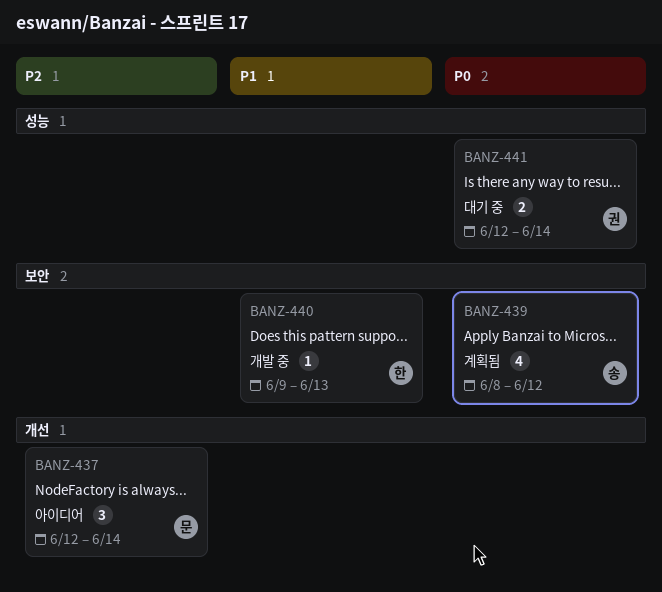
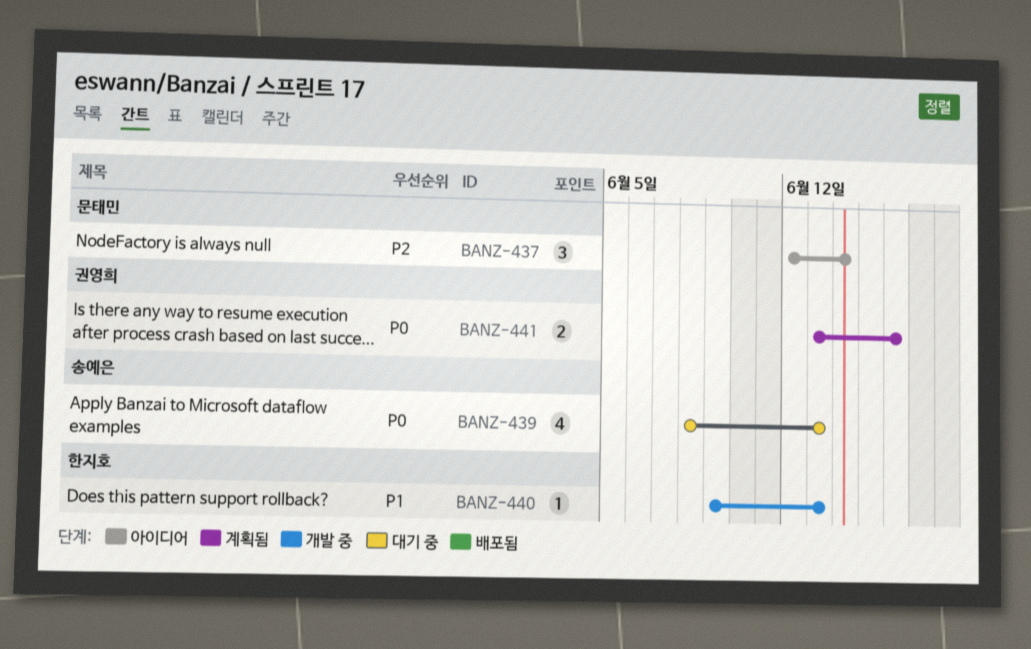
BANZ-439, status: 계획됨 -> 대기 중
BANZ-439, due: Jun 12 -> Jun 13
BANZ-441, status: 대기 중 -> 계획됨
BANZ-441, start: Jun 12 -> Jun 13
BANZ-441, due: Jun 14 -> Jun 16

